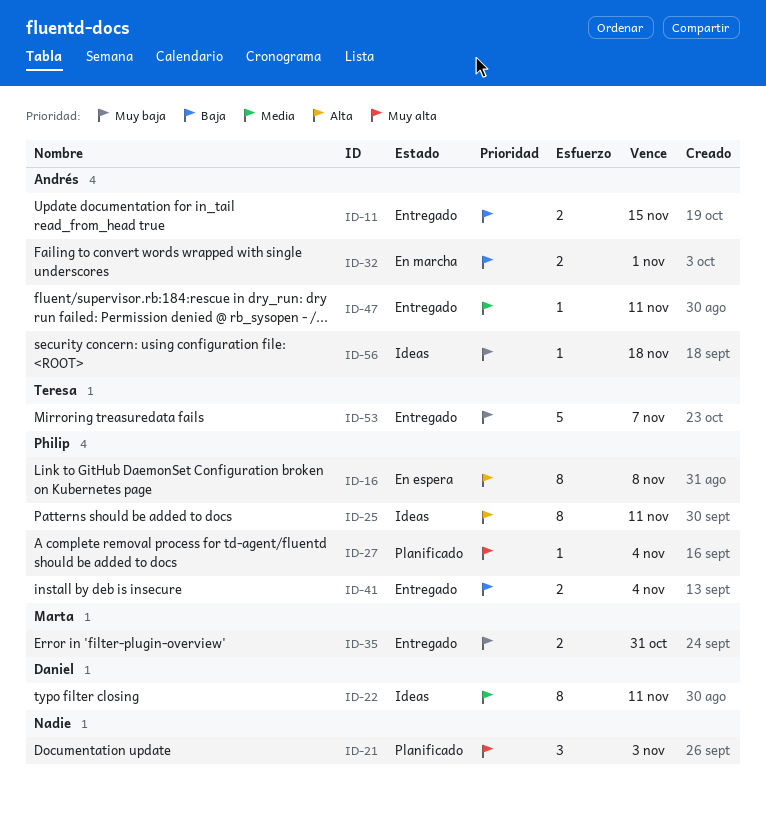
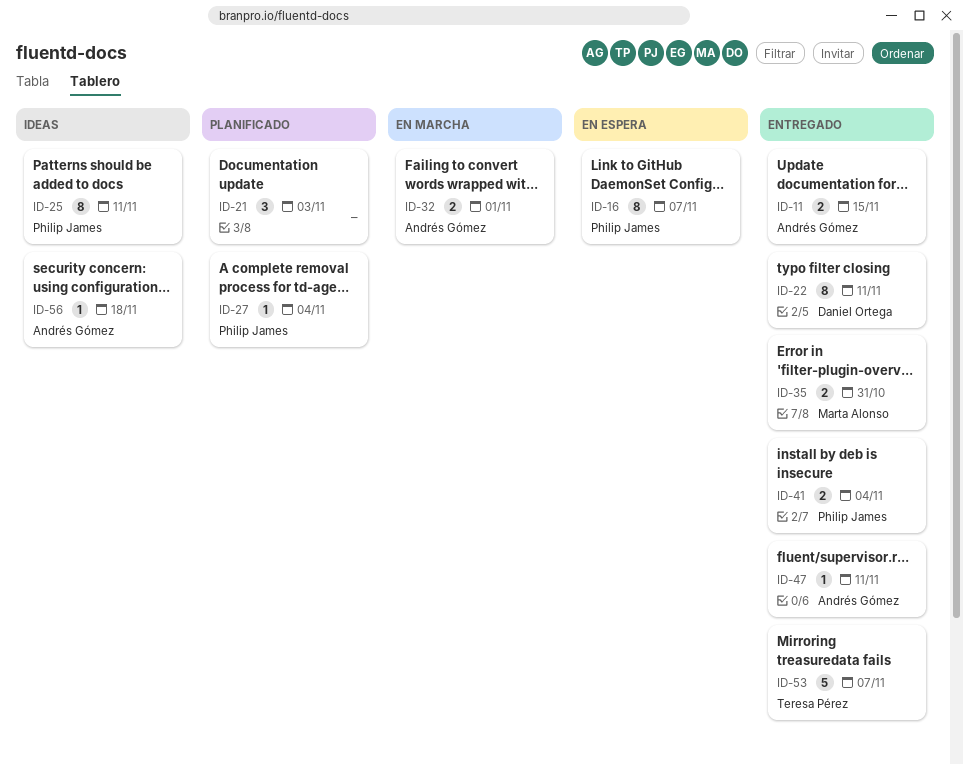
ID-16, due: Nov 8 -> Nov 7
ID-22, status: Ideas -> Entregado

